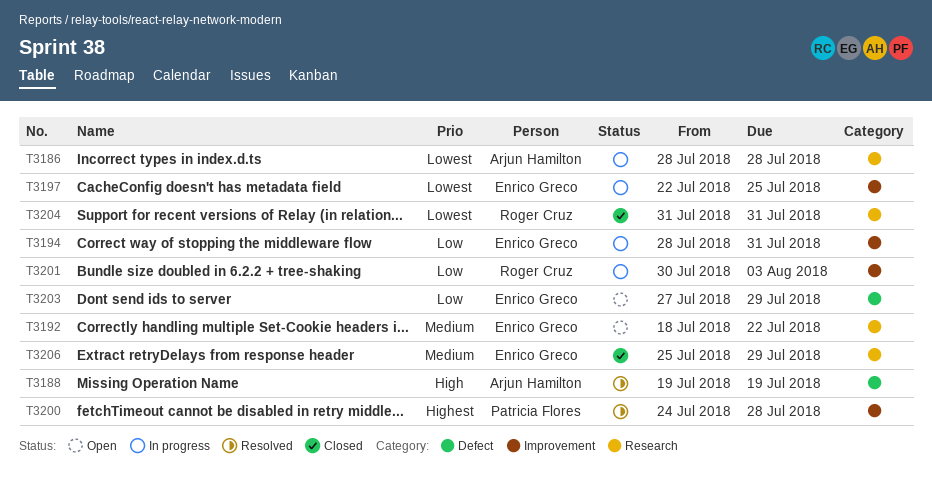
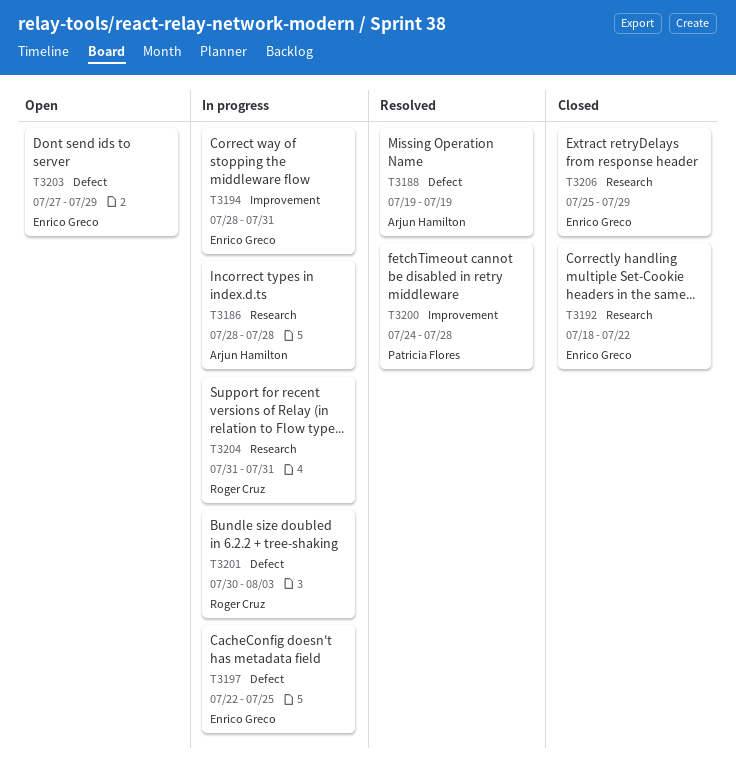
T3192, status: Open -> Closed
T3197, label: Improvement -> Defect
T3201, label: Improvement -> Defect
T3204, status: Closed -> In progress

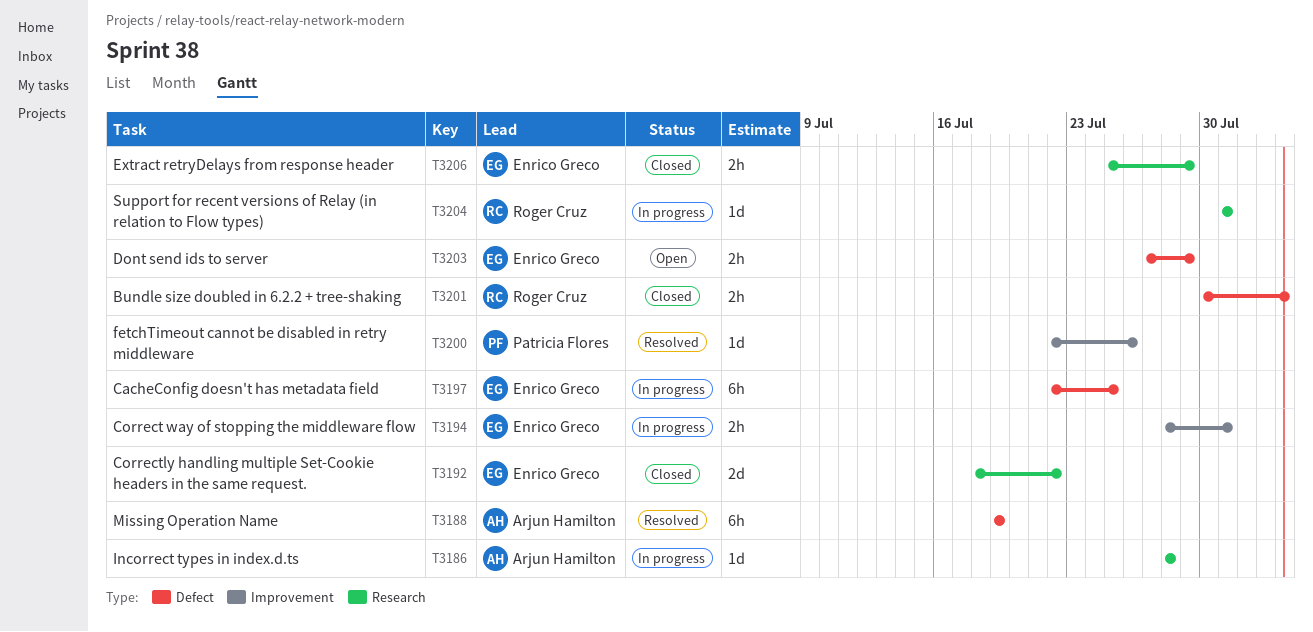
T3200, start: Jul 24 -> Jul 22
T3200, due: Jul 28 -> Jul 26
T3201, status: In progress -> Closed

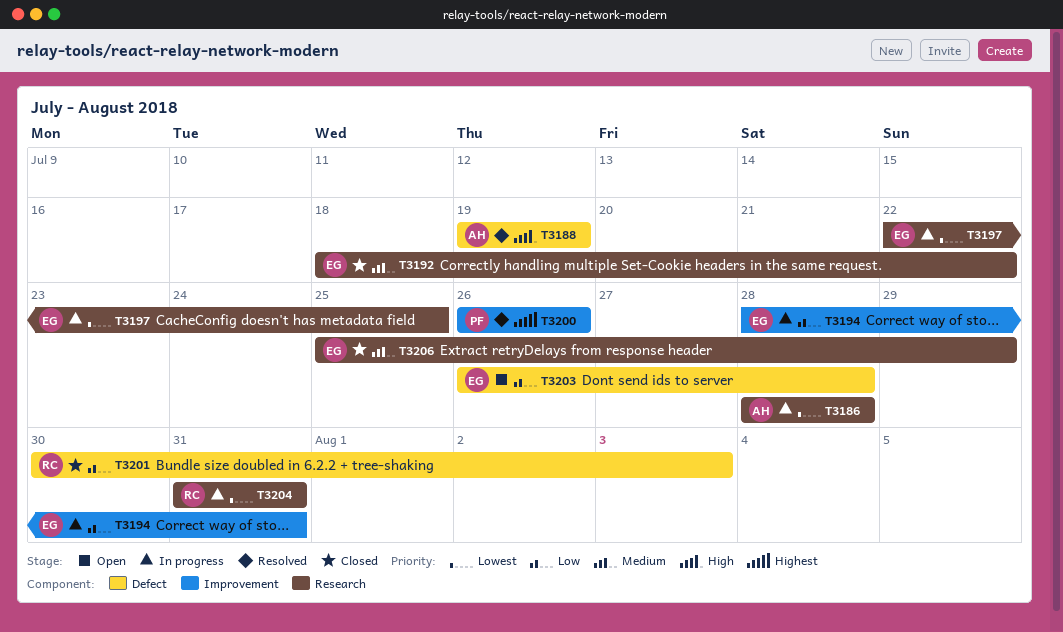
T3197, label: Defect -> Research
T3200, start: Jul 22 -> Jul 26
T3203, start: Jul 27 -> Jul 26
T3203, due: Jul 29 -> Jul 28

